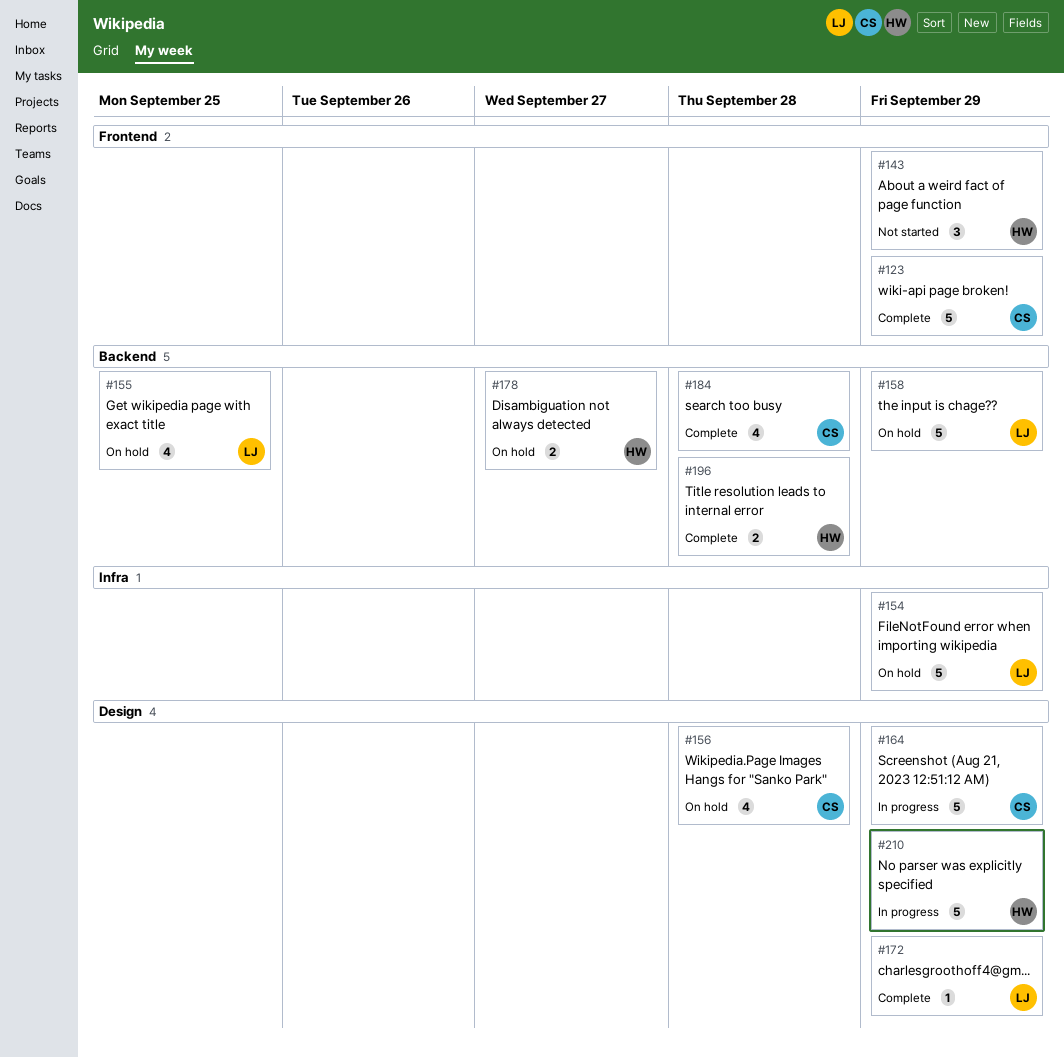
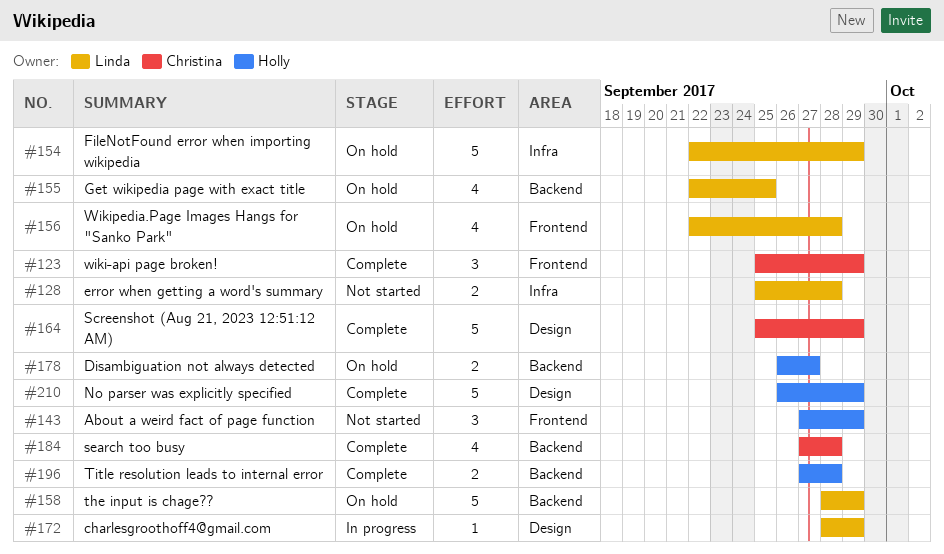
#123, estimate: 5 -> 3
#128: none -> present
#156, owner: Christina -> Linda
#156, label: Design -> Frontend
#164, status: In progress -> Complete
#172, status: Complete -> In progress
#210, status: In progress -> Complete

